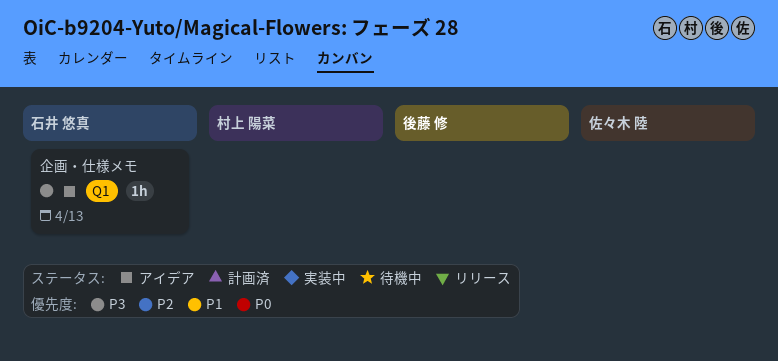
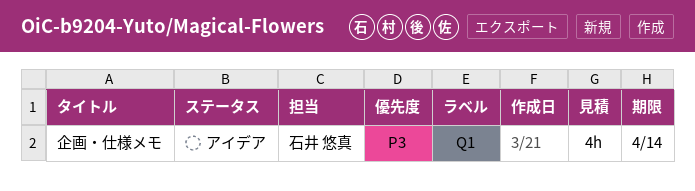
企画・仕様メモ, estimate: 1h -> 4h
企画・仕様メモ, due: Apr 13 -> Apr 14

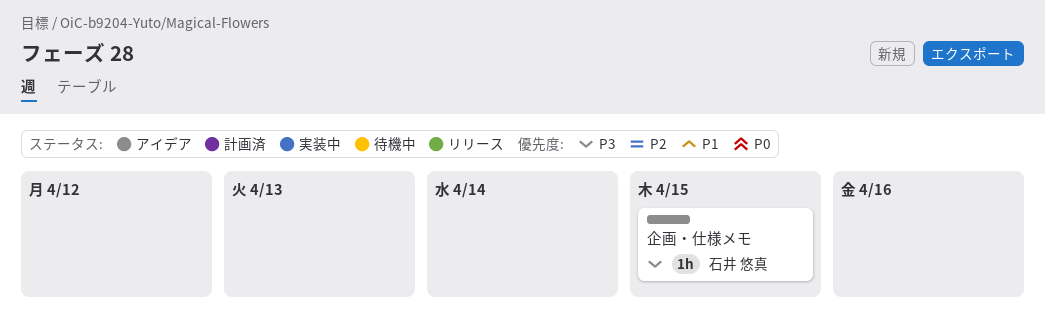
企画・仕様メモ, estimate: 4h -> 1h
企画・仕様メモ, due: Apr 14 -> Apr 15

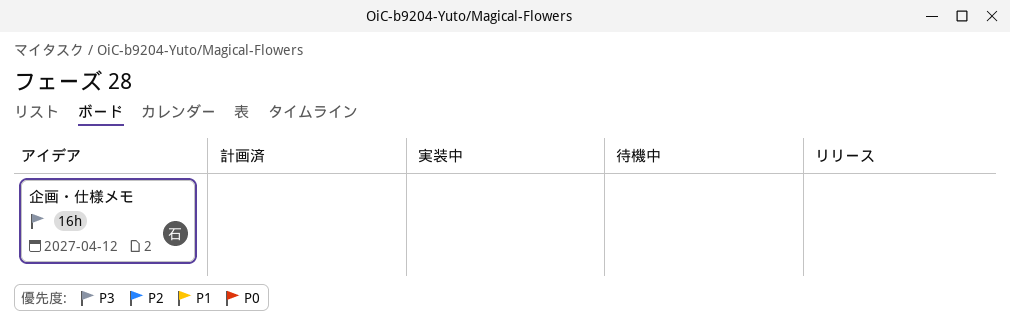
企画・仕様メモ, estimate: 1h -> 16h
企画・仕様メモ, due: Apr 15 -> Apr 12

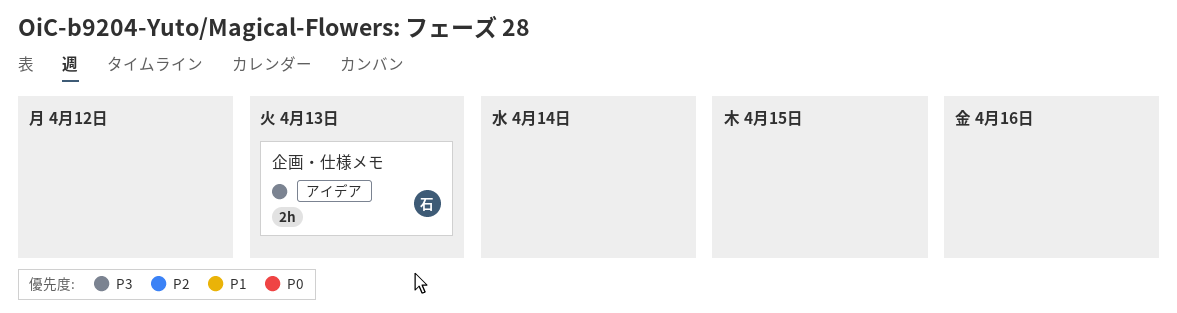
企画・仕様メモ, estimate: 16h -> 2h
企画・仕様メモ, due: Apr 12 -> Apr 13

